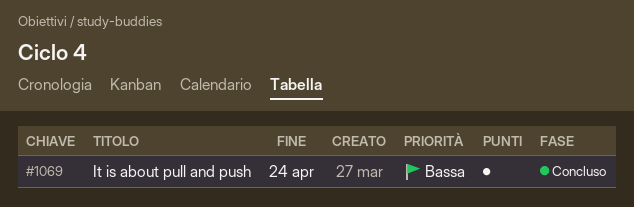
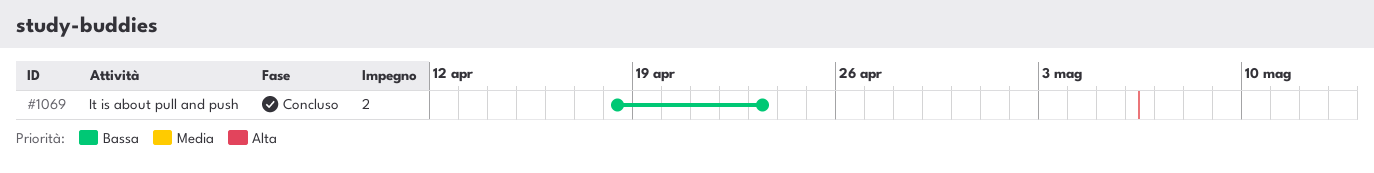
#1069, estimate: 1 -> 2
#1069, due: Apr 24 -> Apr 23

